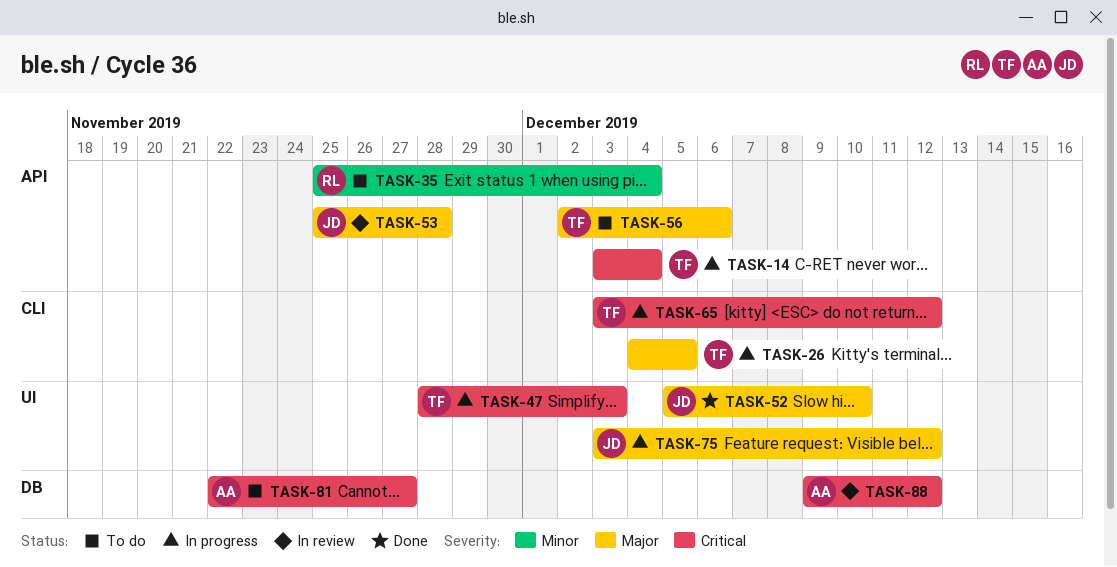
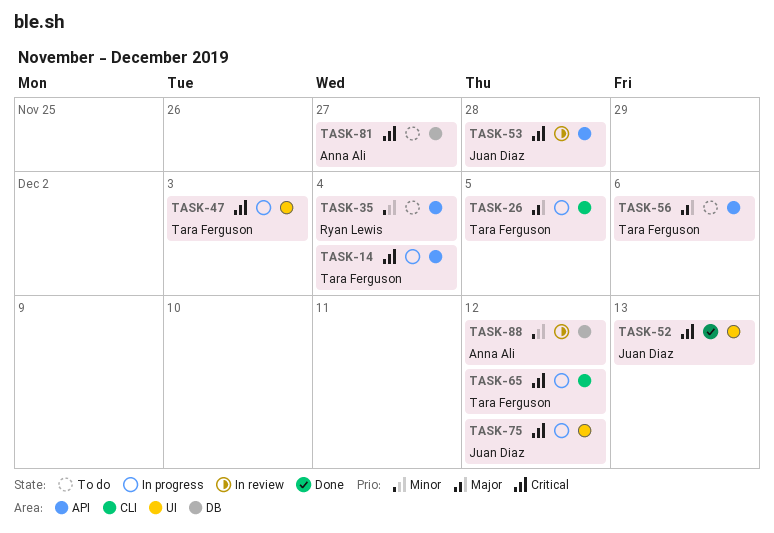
TASK-52, priority: Major -> Critical
TASK-52, due: Dec 10 -> Dec 13
TASK-53, priority: Major -> Critical
TASK-75, priority: Major -> Critical
TASK-88, priority: Critical -> Minor

